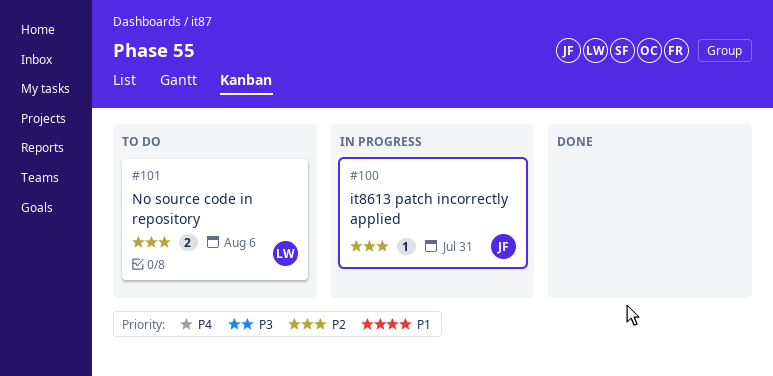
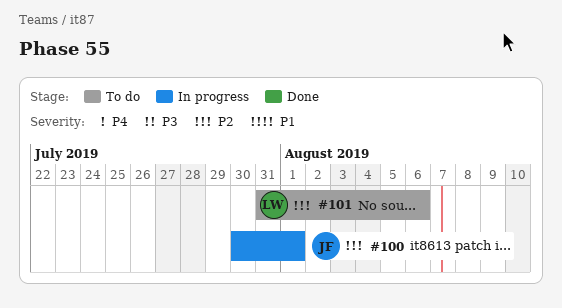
#100, due: Jul 31 -> Aug 1

